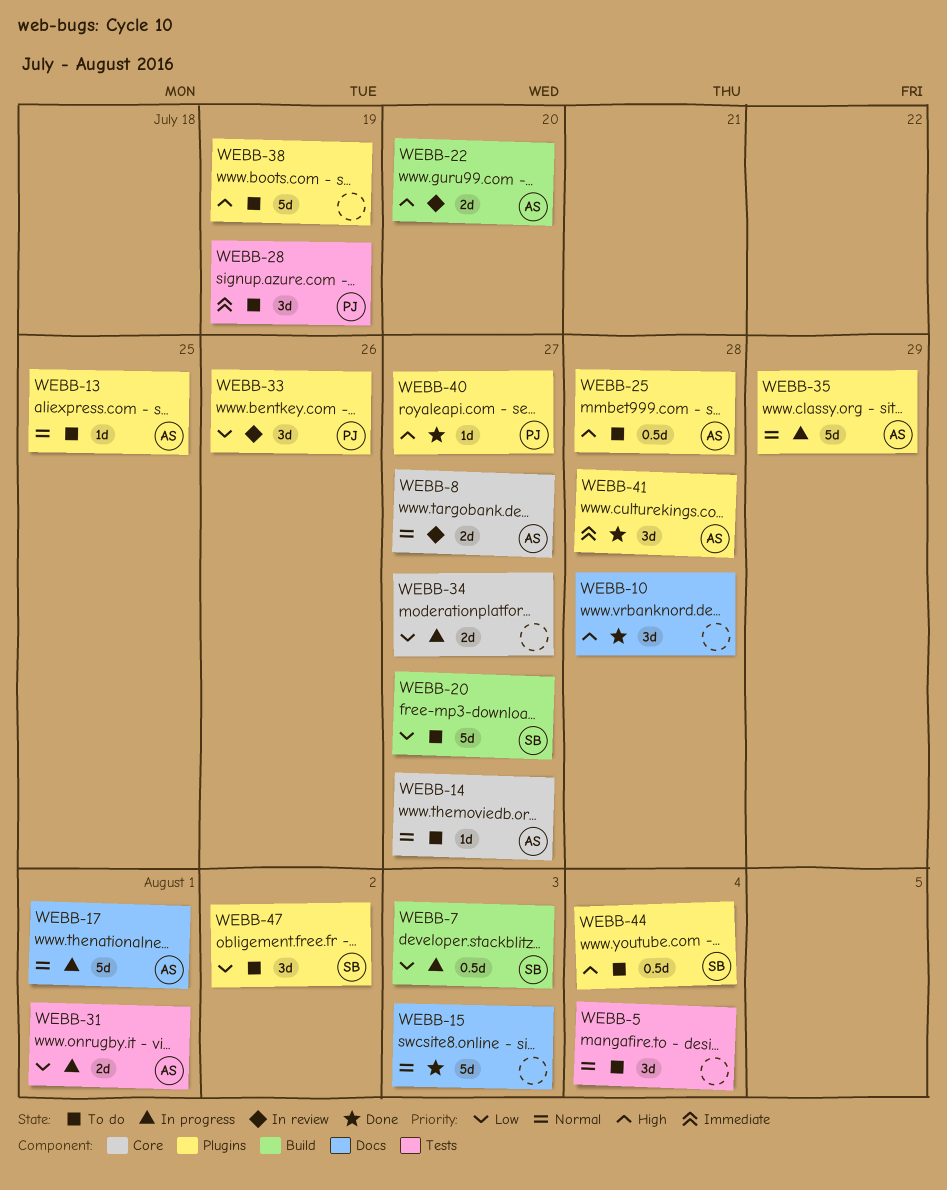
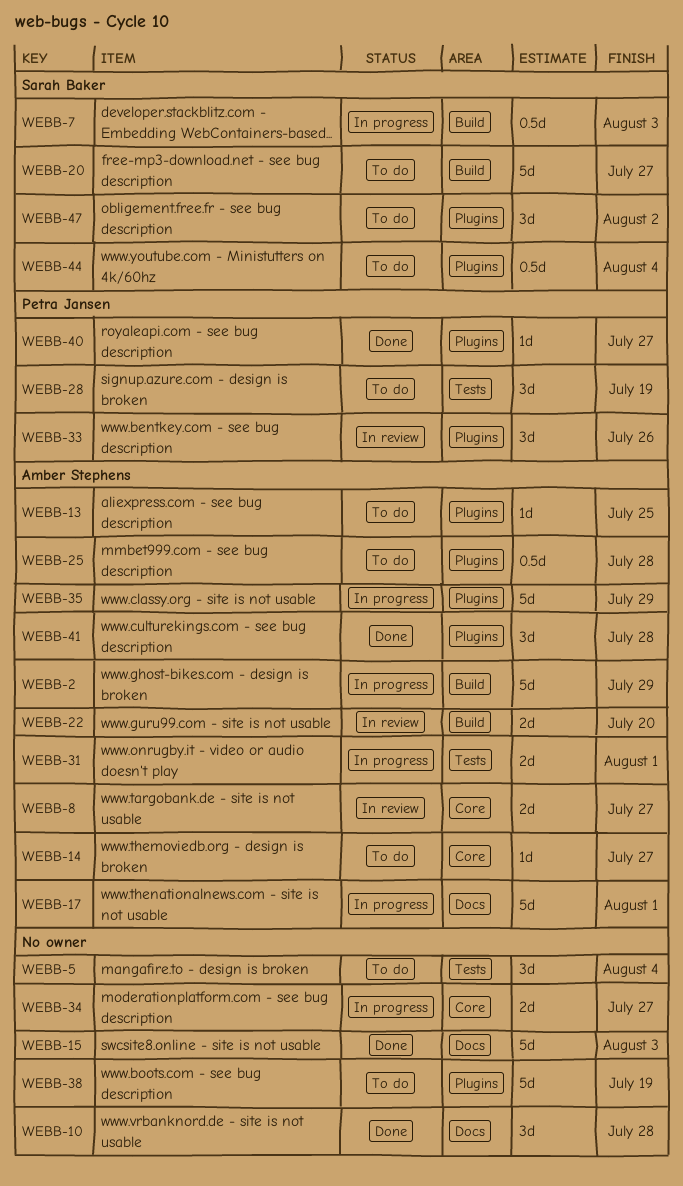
WEBB-2: none -> present

